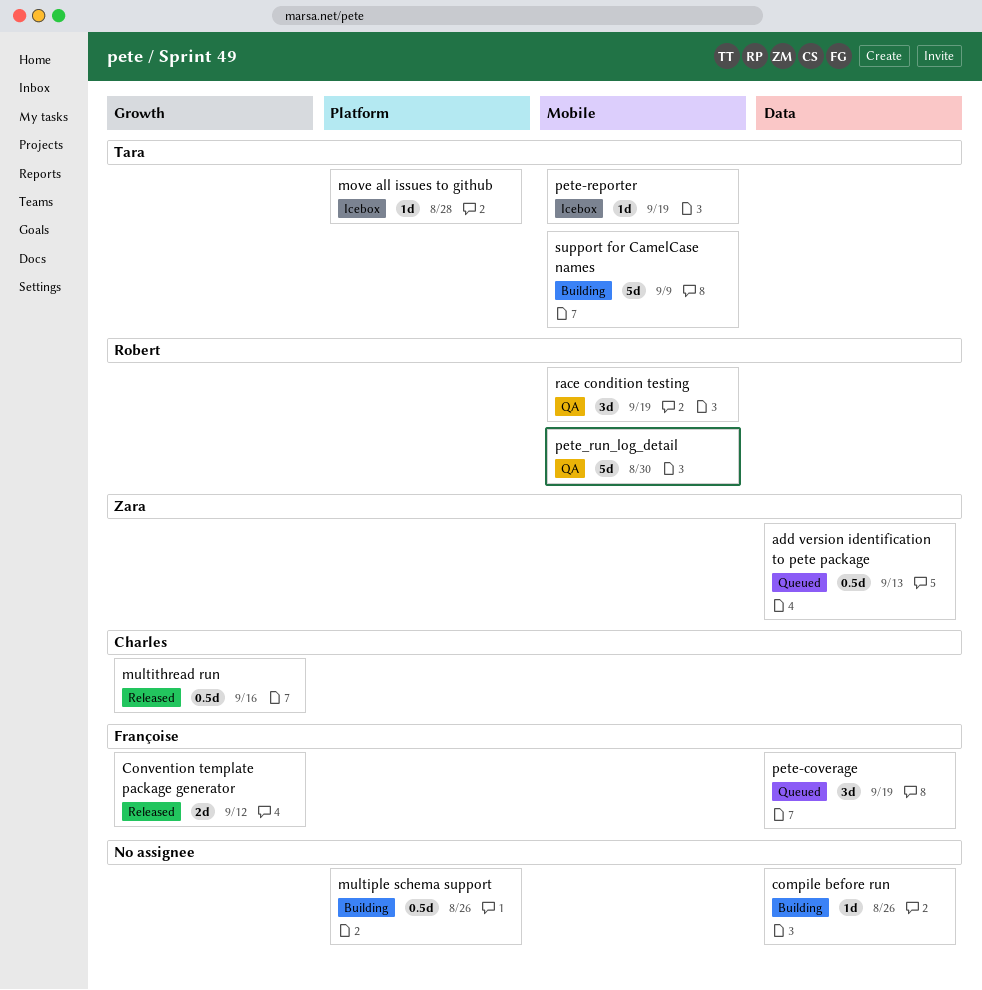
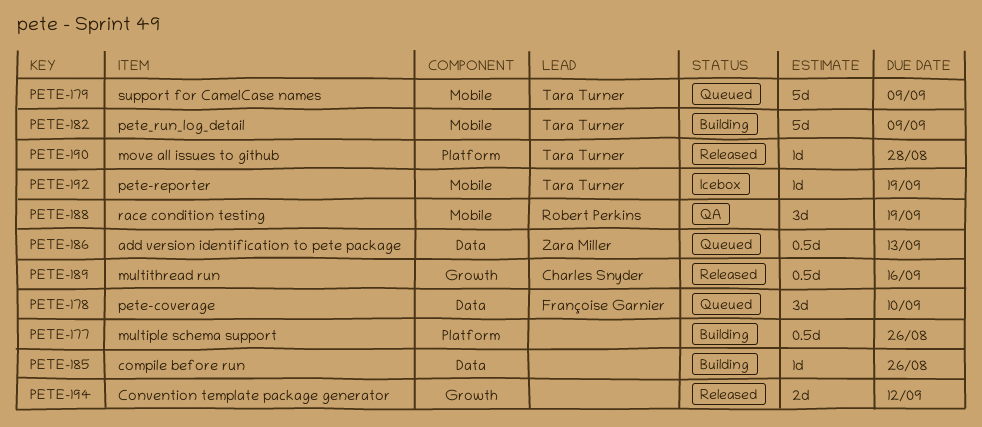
Convention template package generator, owner: Françoise Garnier -> none
move all issues to github, status: Icebox -> Released
pete-coverage, due: Sep 19 -> Sep 10
pete_run_log_detail, status: QA -> Building
pete_run_log_detail, owner: Robert Perkins -> Tara Turner
pete_run_log_detail, due: Aug 30 -> Sep 9
support for CamelCase names, status: Building -> Queued

